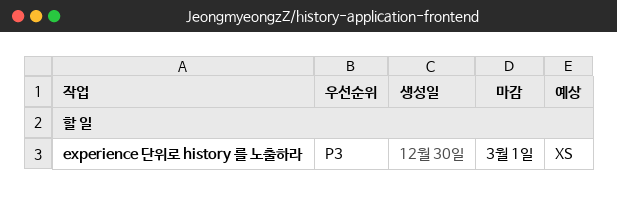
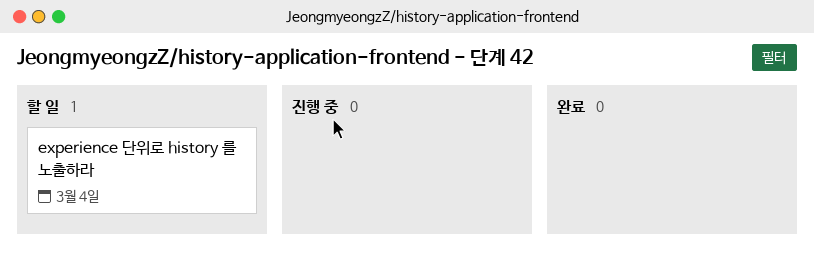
experience 단위로 history 를 노출하라, due: Mar 1 -> Mar 4

